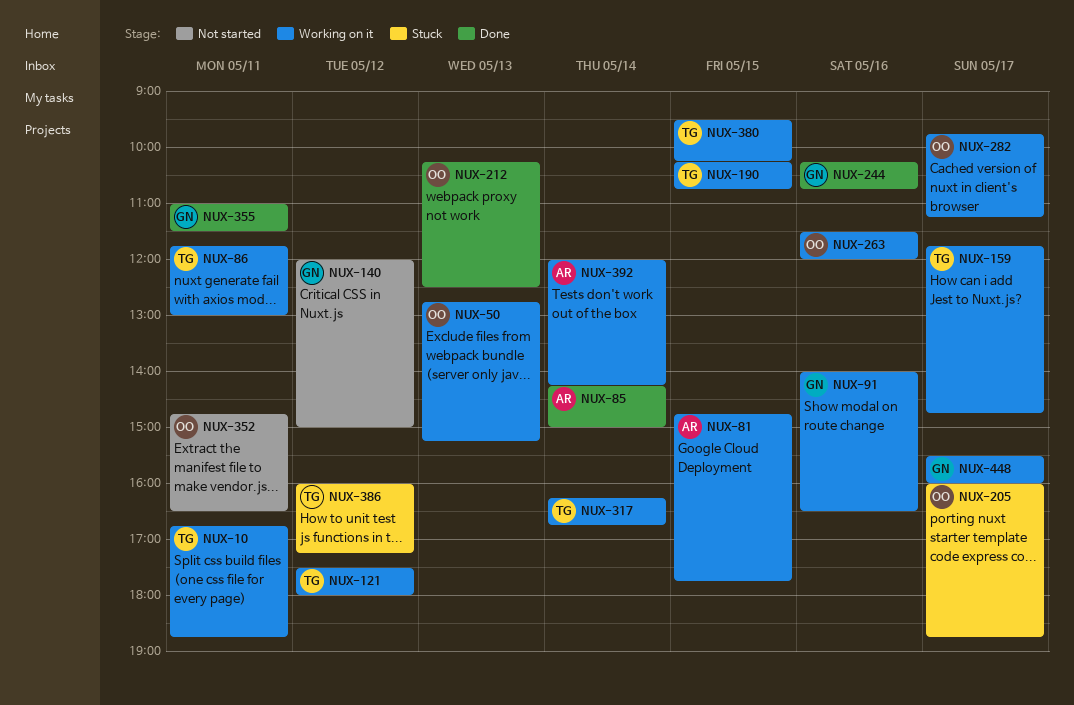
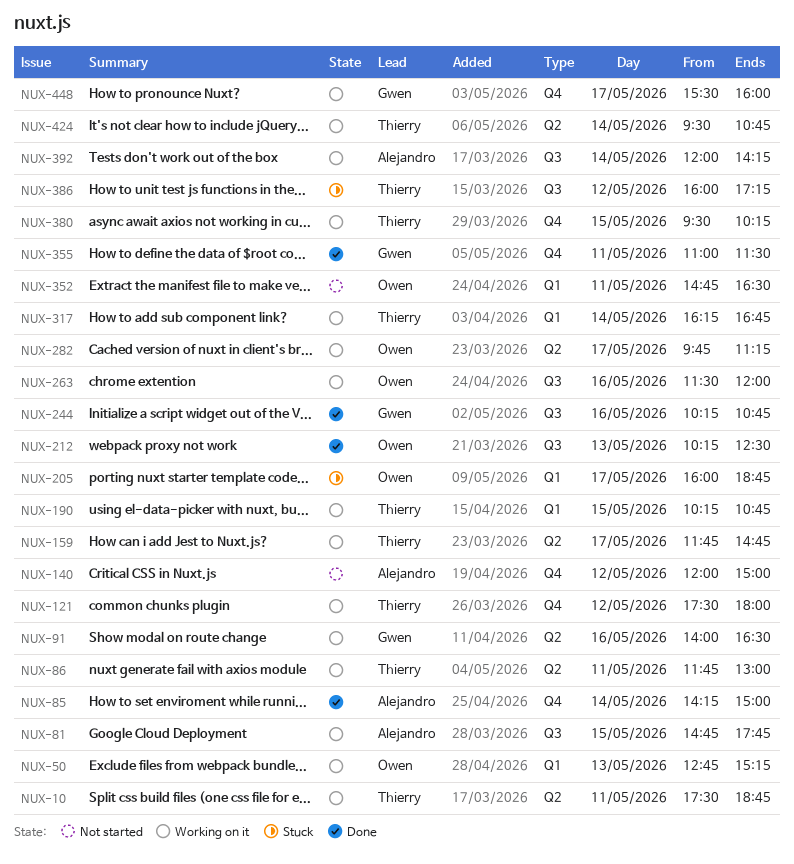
NUX-10, begins: 16:45 -> 17:30
NUX-140, owner: Gwen -> Alejandro
NUX-424: none -> present

